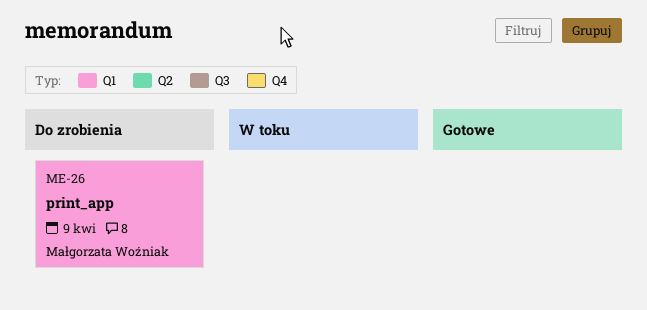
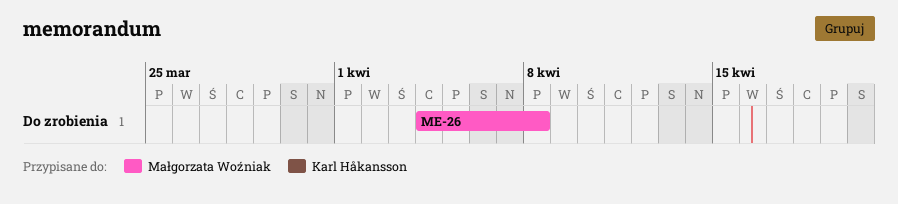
ME-26, due: Apr 9 -> Apr 8

